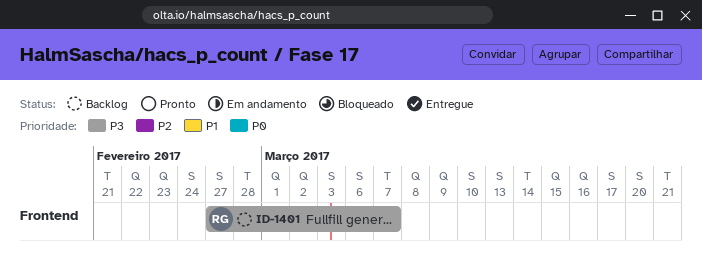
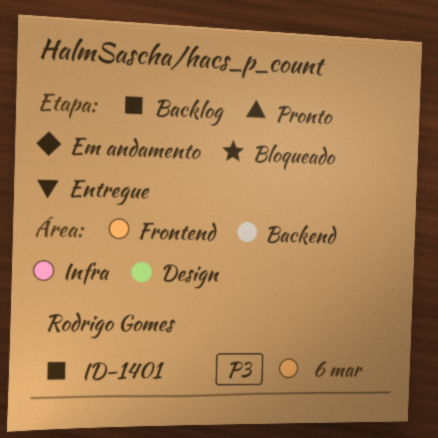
ID-1401, due: Mar 7 -> Mar 6

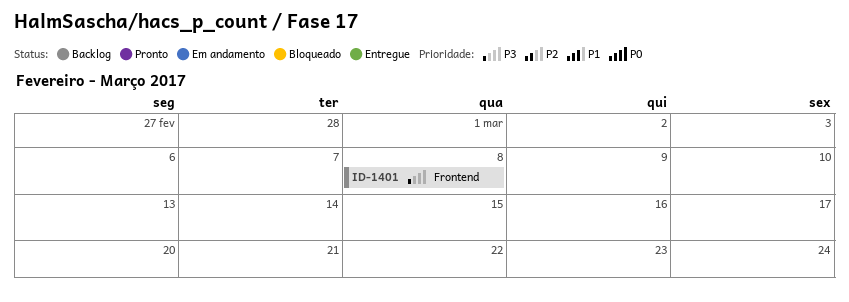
ID-1401, due: Mar 6 -> Mar 8

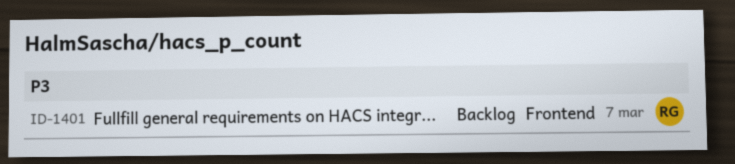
ID-1401, due: Mar 8 -> Mar 7

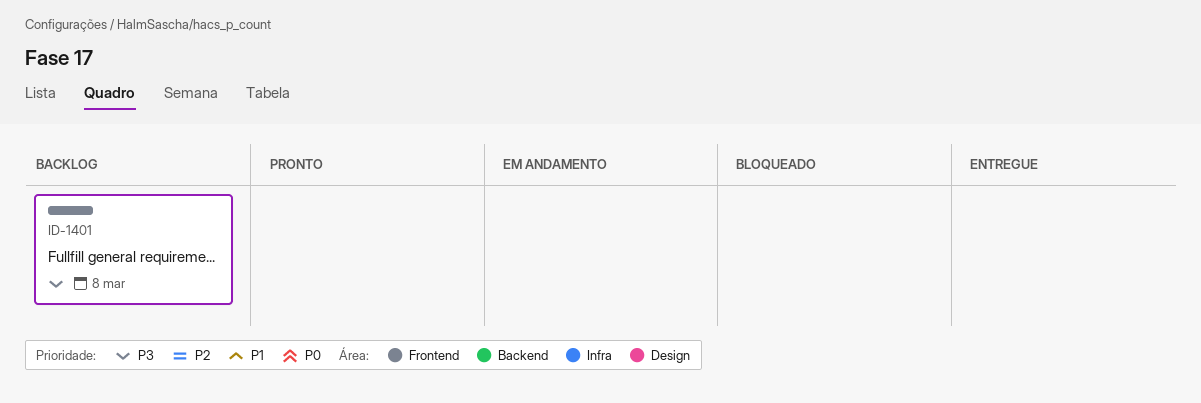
ID-1401, due: Mar 7 -> Mar 8

